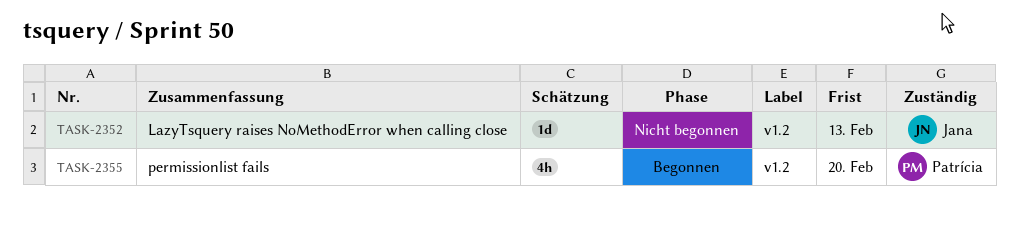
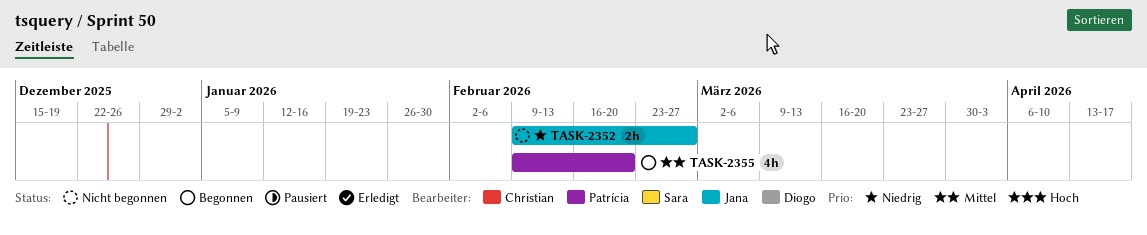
TASK-2352, estimate: 1d -> 2h
TASK-2352, due: Feb 13 -> Feb 27

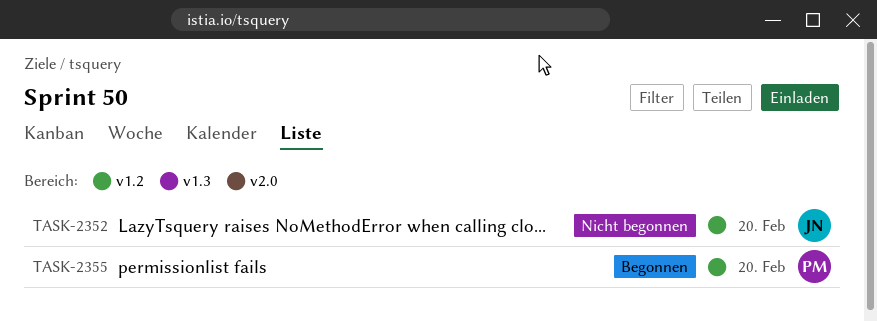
TASK-2352, due: Feb 27 -> Feb 20

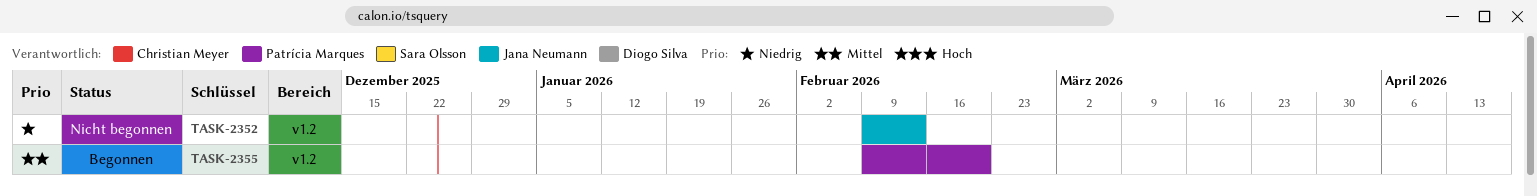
TASK-2352, due: Feb 20 -> Feb 13

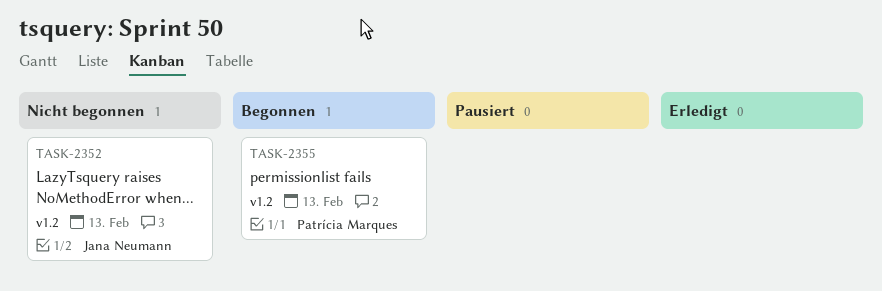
TASK-2355, due: Feb 20 -> Feb 13

